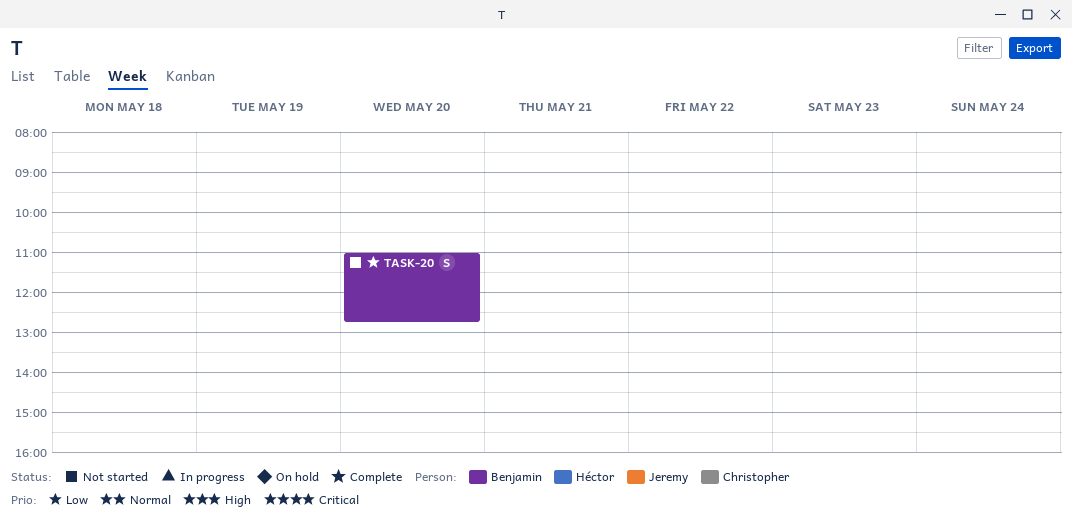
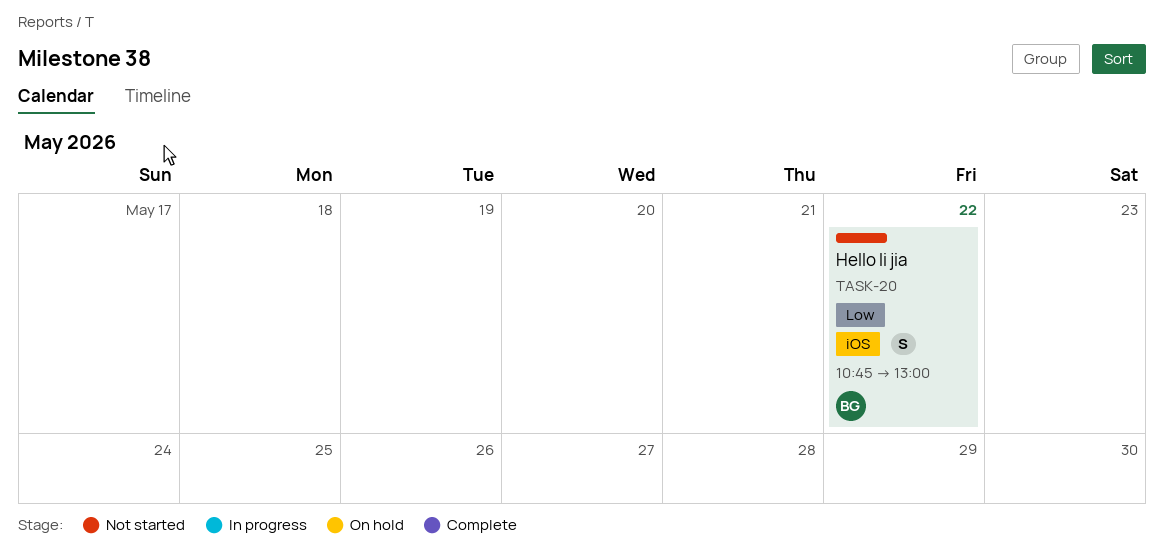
TASK-20, day: May 20 -> May 22
TASK-20, begins: 11:00 -> 10:45
TASK-20, ends: 12:45 -> 13:00

